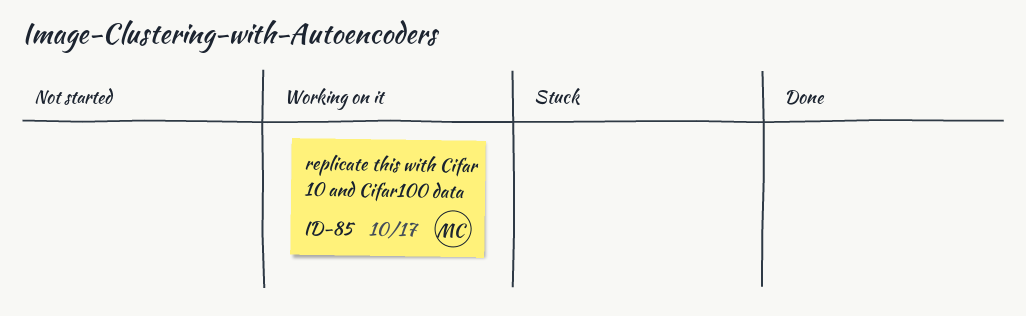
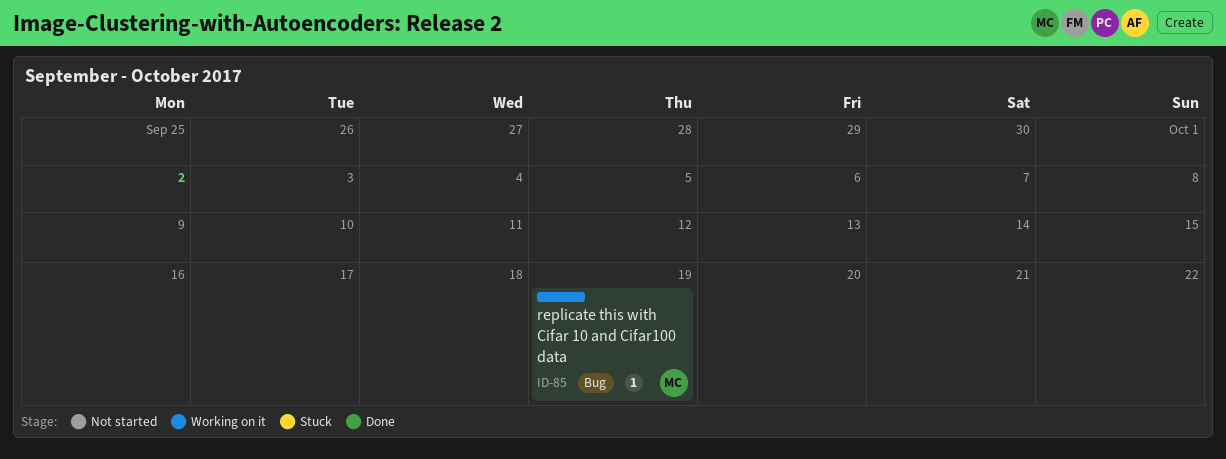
ID-85, due: Oct 17 -> Oct 19

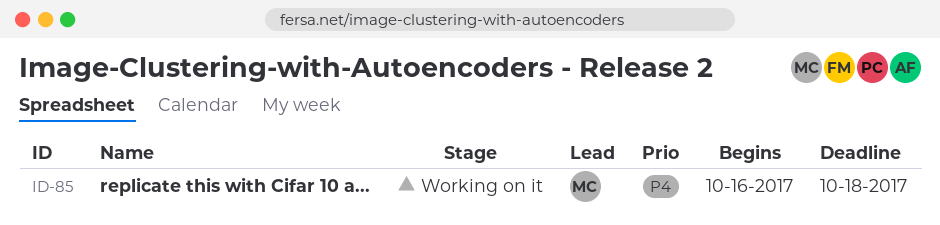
ID-85, due: Oct 19 -> Oct 18

